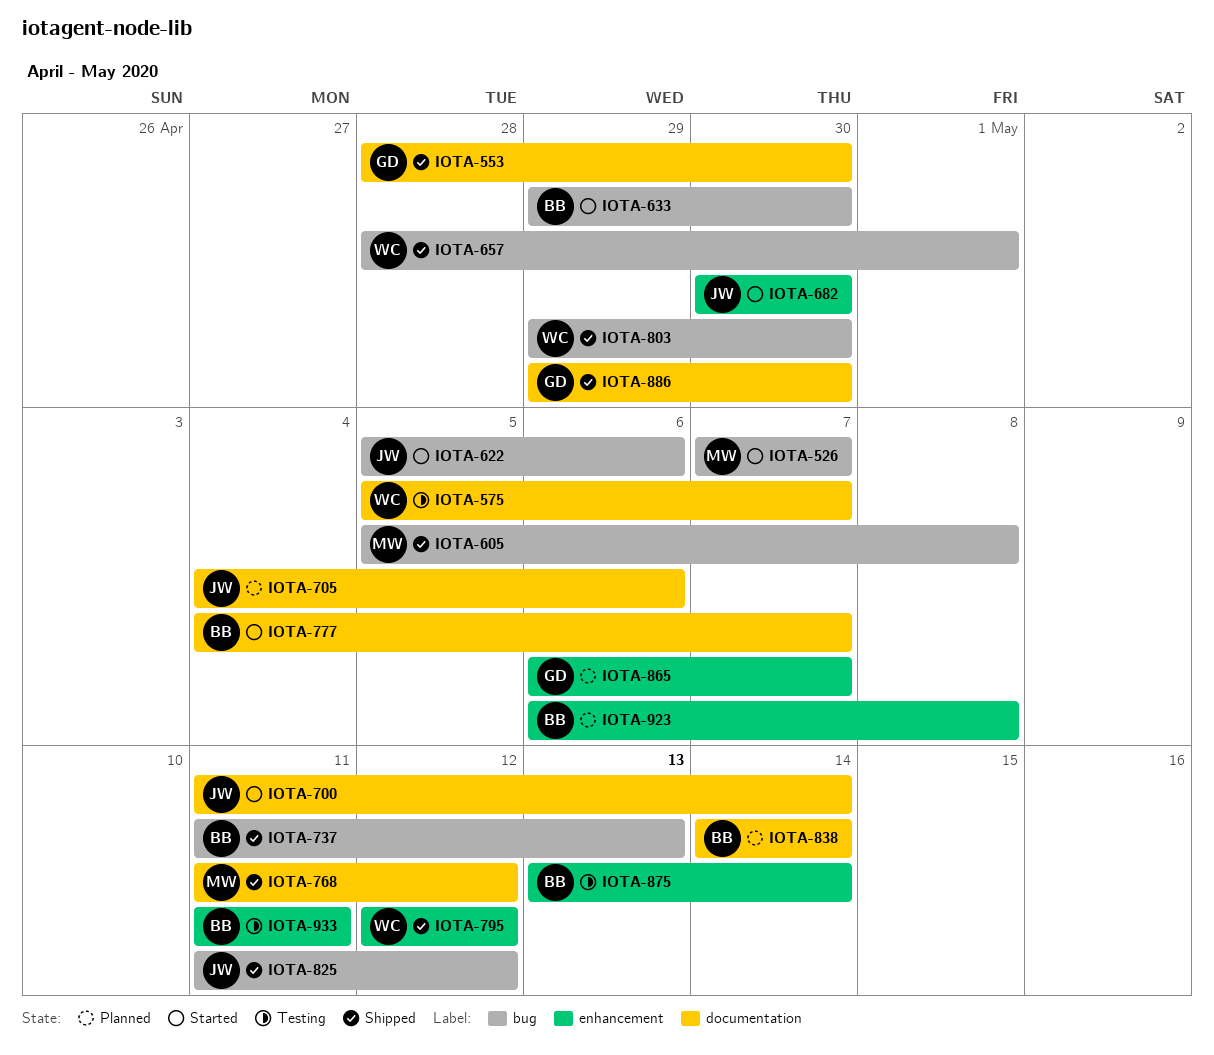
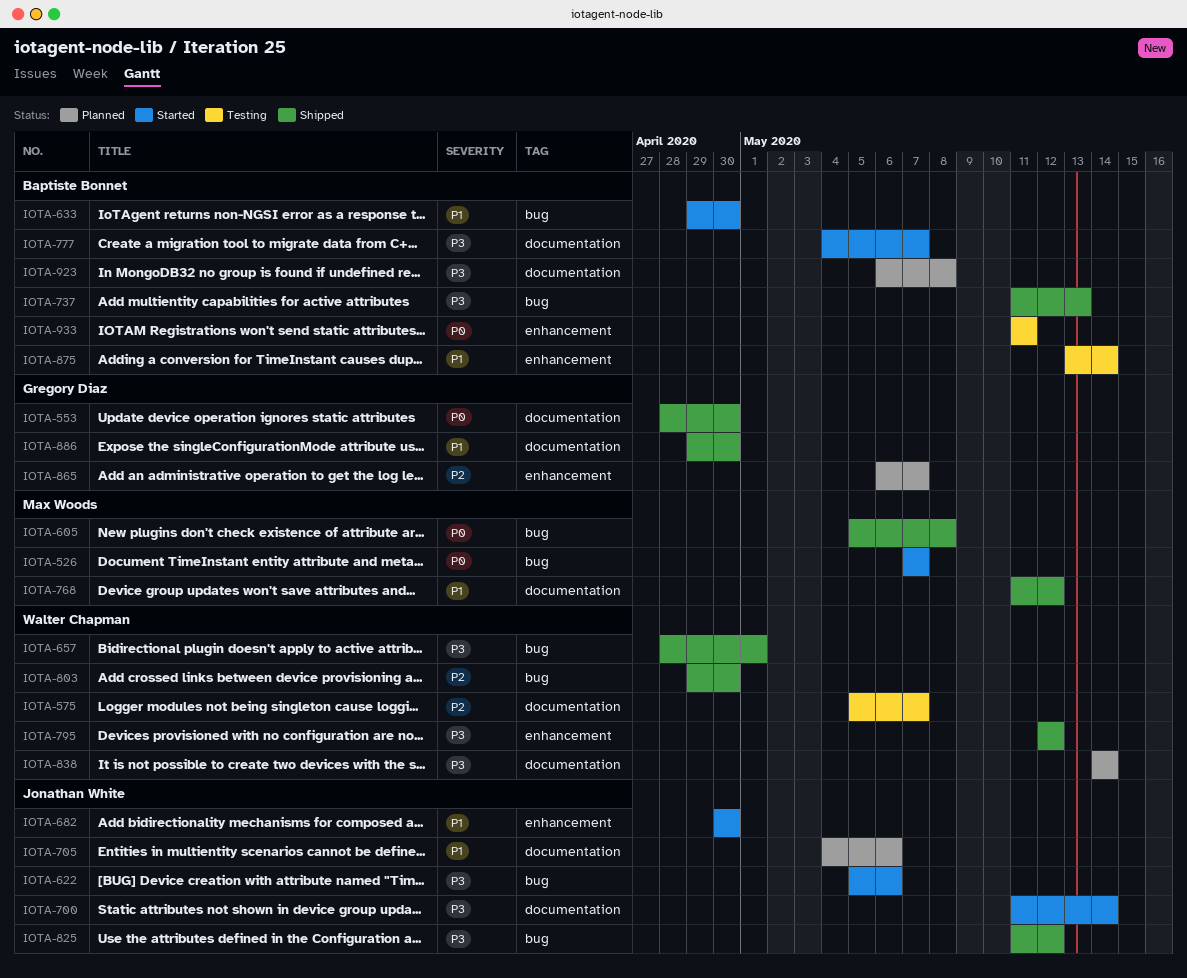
IOTA-838, owner: Baptiste Bonnet -> Walter Chapman
IOTA-923, label: enhancement -> documentation

